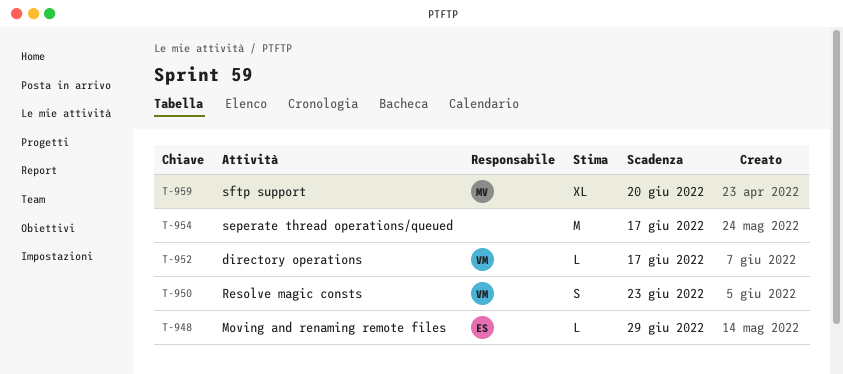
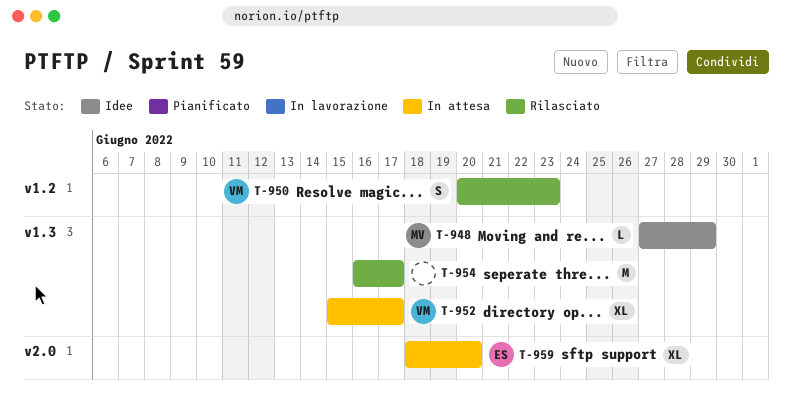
T-948, owner: ES -> MV
T-952, estimate: L -> XL
T-959, owner: MV -> ES

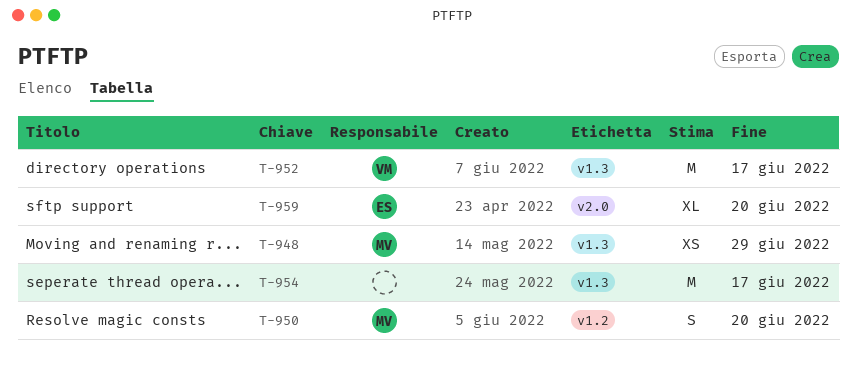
T-948, estimate: L -> XS
T-950, owner: VM -> MV
T-950, due: Jun 23 -> Jun 20
T-952, estimate: XL -> M

